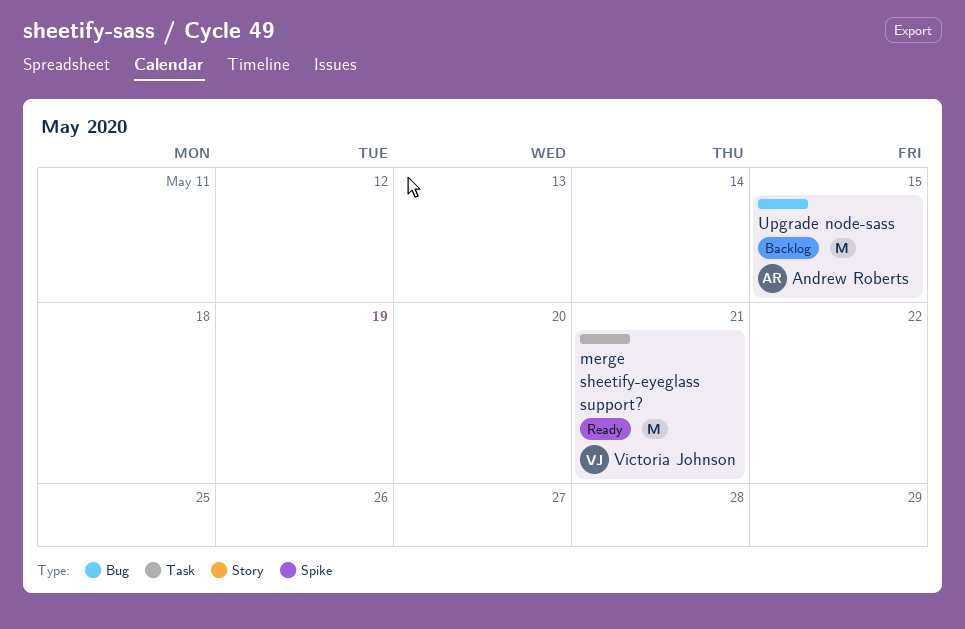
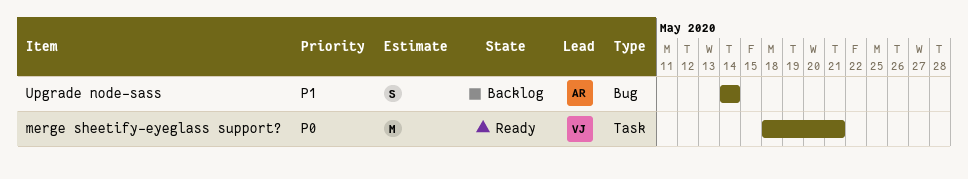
Upgrade node-sass, estimate: M -> S
Upgrade node-sass, due: May 15 -> May 14

